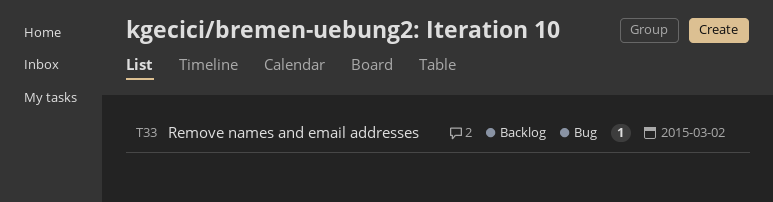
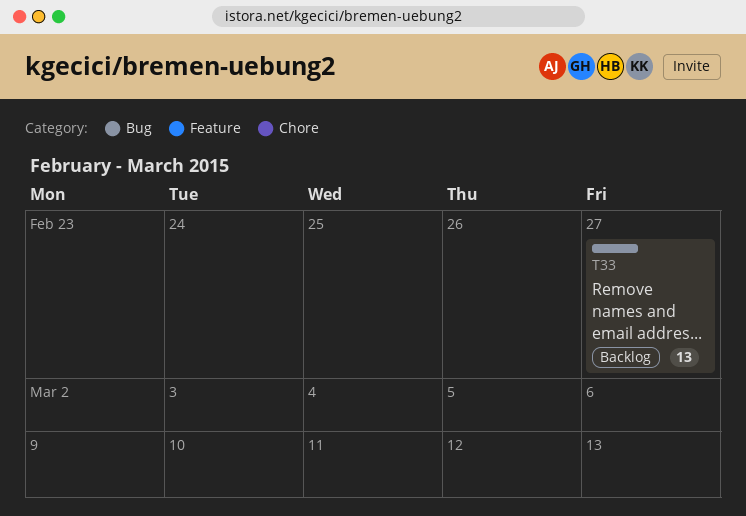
T33, estimate: 1 -> 13
T33, due: Mar 2 -> Feb 27

